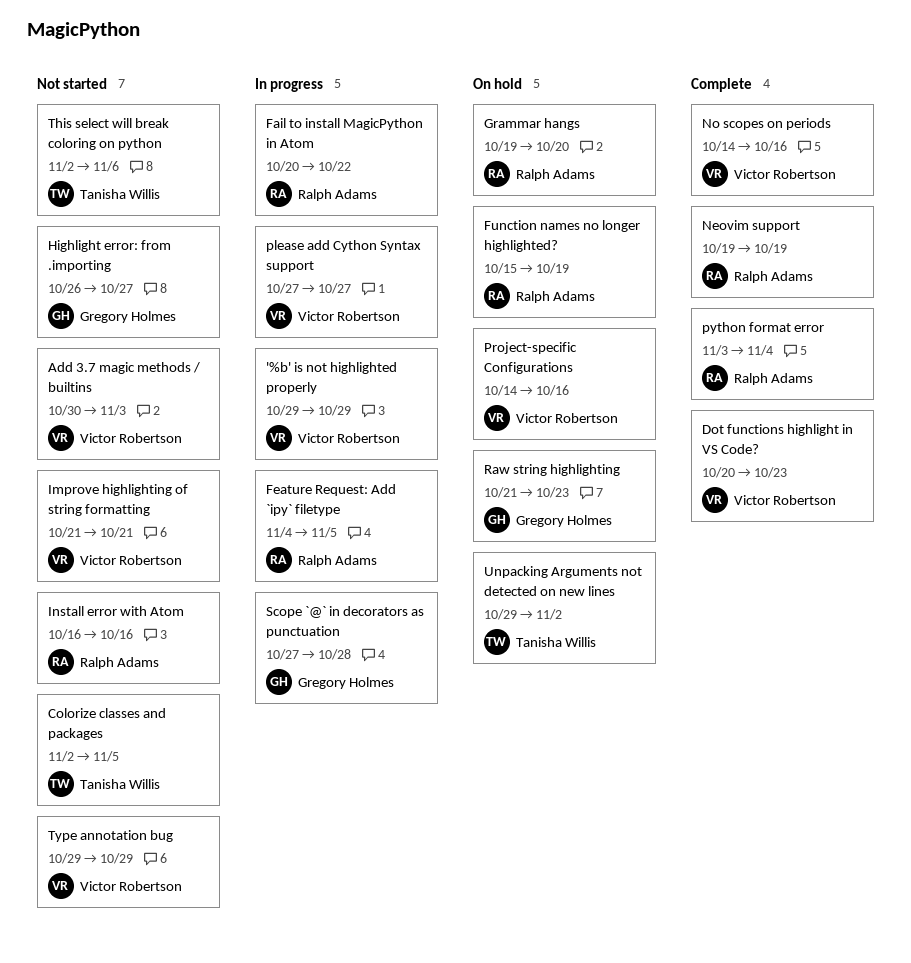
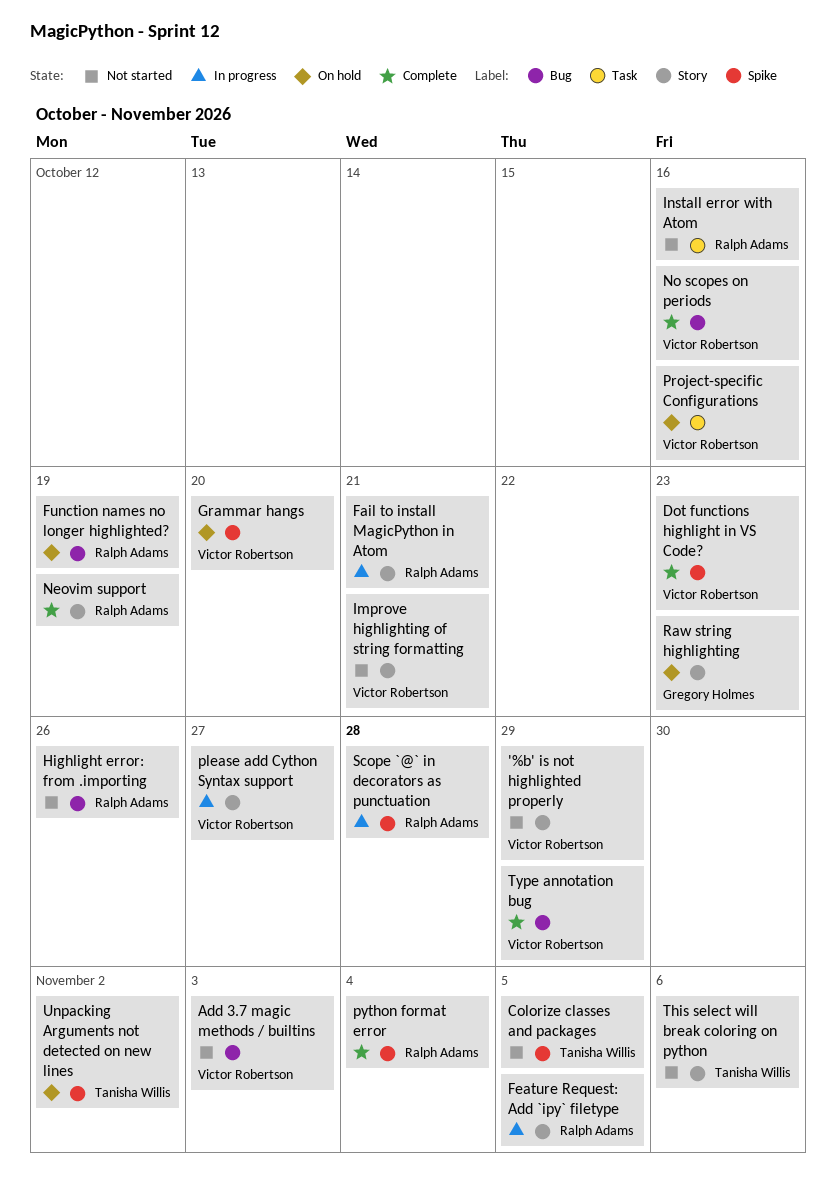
'%b' is not highlighted properly, status: In progress -> Not started
Fail to install MagicPython in Atom, due: Oct 22 -> Oct 21
Grammar hangs, owner: Ralph Adams -> Victor Robertson
Highlight error: from .importing, owner: Gregory Holmes -> Ralph Adams
Highlight error: from .importing, due: Oct 27 -> Oct 26
Scope `@` in decorators as punctuation, owner: Gregory Holmes -> Ralph Adams
Type annotation bug, status: Not started -> Complete

